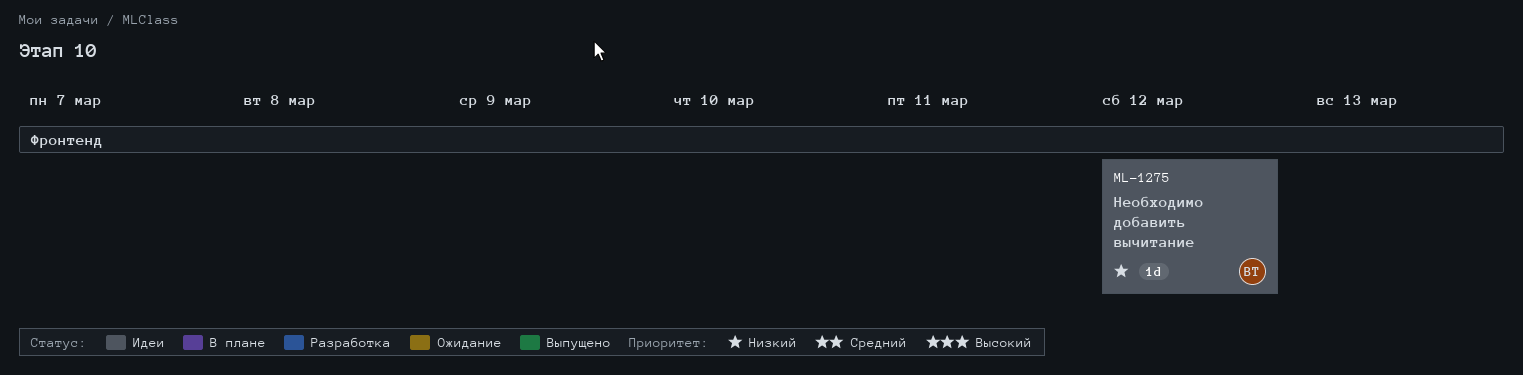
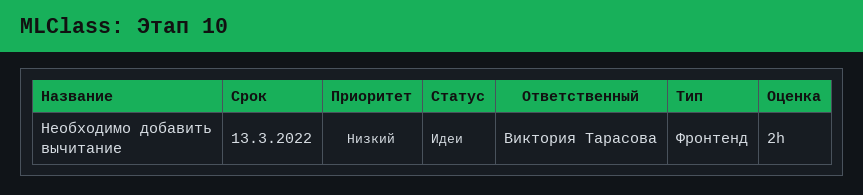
Необходимо добавить вычитание, estimate: 1d -> 2h
Необходимо добавить вычитание, due: Mar 12 -> Mar 13

